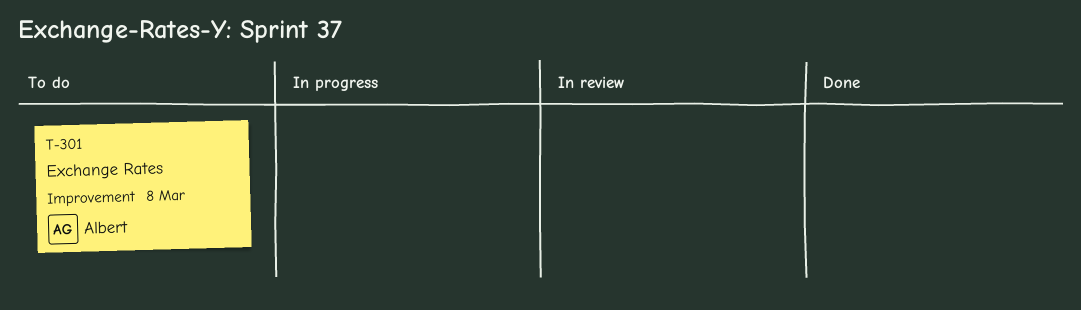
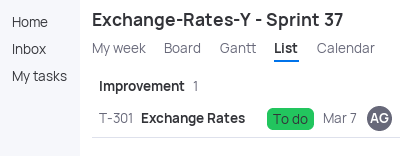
T-301, due: Mar 8 -> Mar 7

